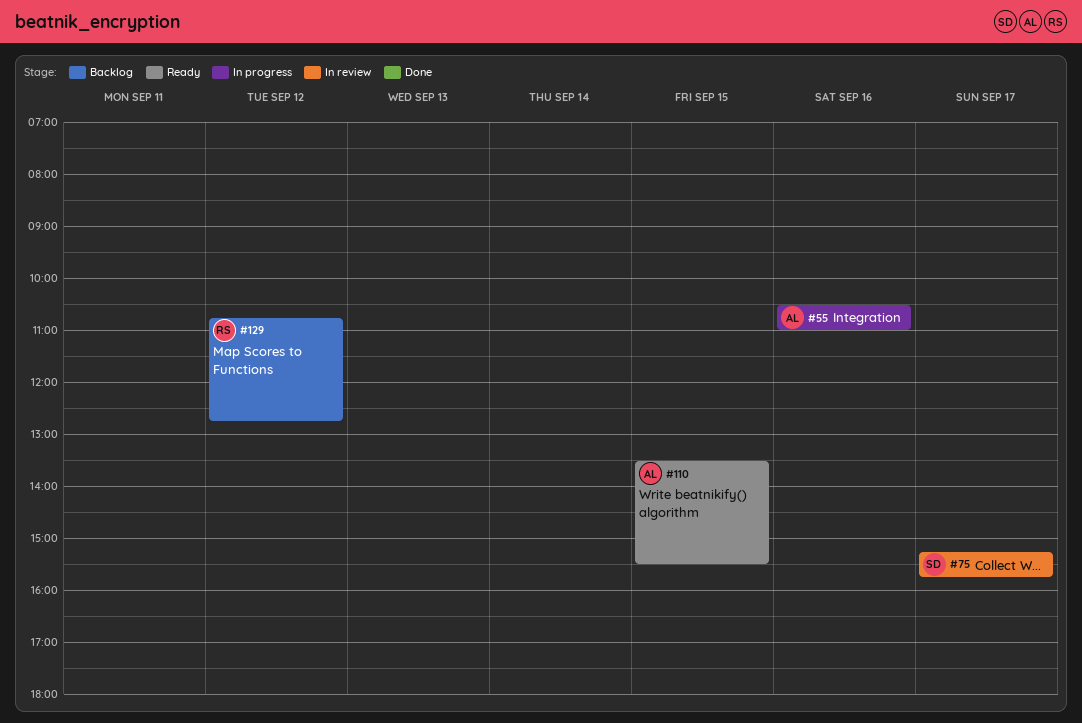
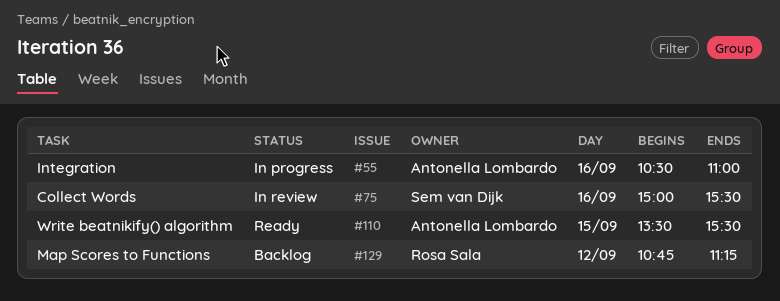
#75, day: Sep 17 -> Sep 16
#75, begins: 15:15 -> 15:00
#75, ends: 15:45 -> 15:30
#129, ends: 12:45 -> 11:15

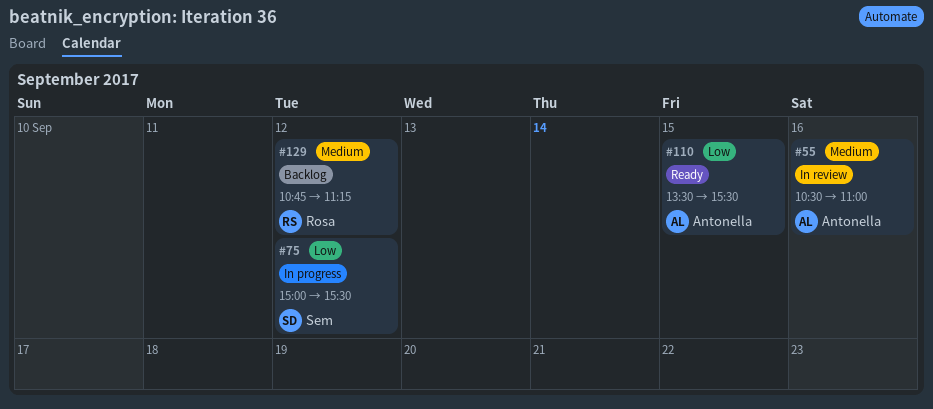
#55, status: In progress -> In review
#75, status: In review -> In progress
#75, day: Sep 16 -> Sep 12

